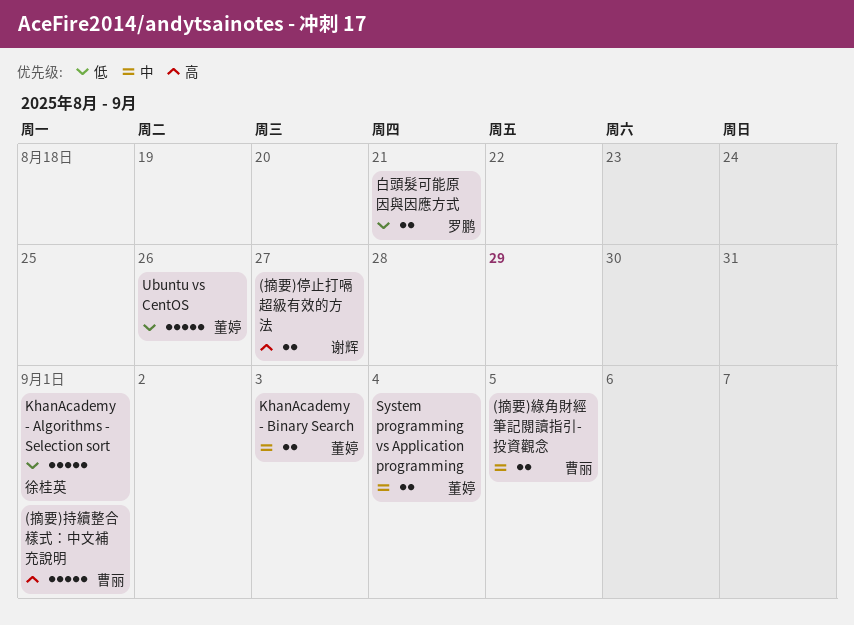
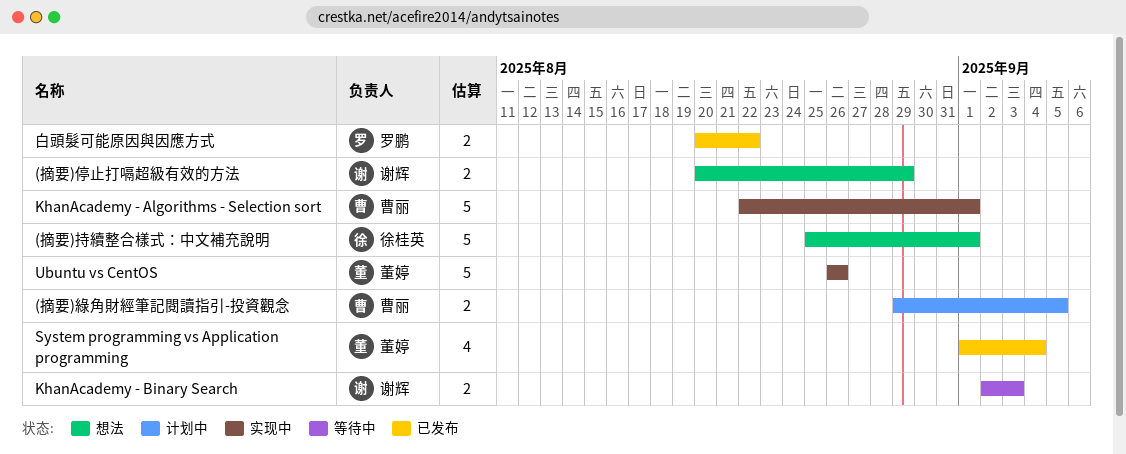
(摘要)停止打嗝超級有效的方法, due: Aug 27 -> Aug 29
(摘要)持續整合樣式：中文補充說明, owner: 曹丽 -> 徐桂英
KhanAcademy - Algorithms - Selection sort, owner: 徐桂英 -> 曹丽
KhanAcademy - Binary Search, owner: 董婷 -> 谢辉
System programming vs Application programming, estimate: 2 -> 4
白頭髮可能原因與因應方式, due: Aug 21 -> Aug 22

